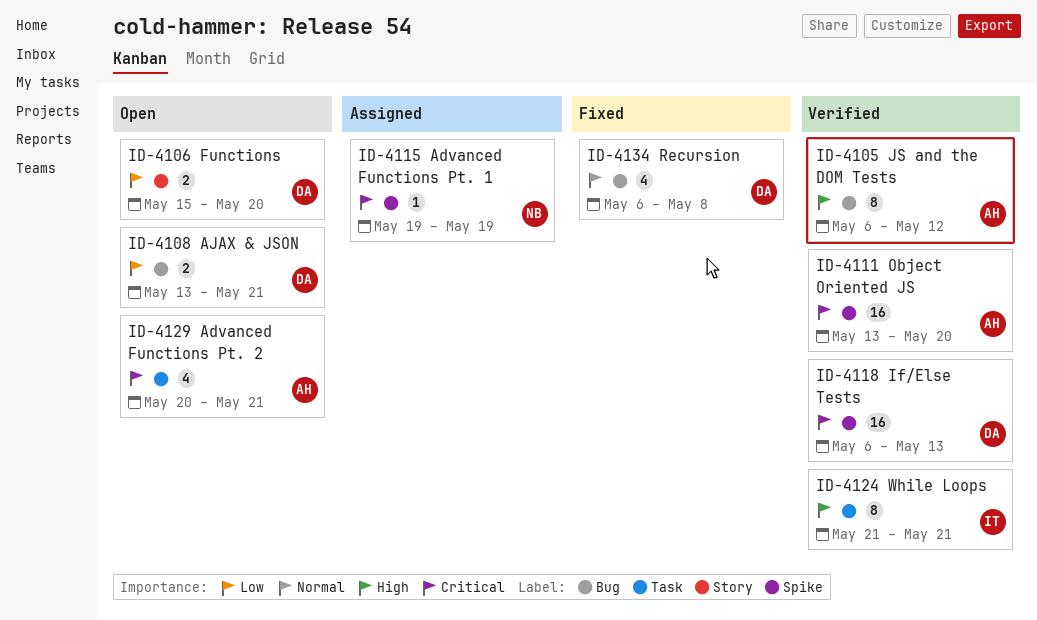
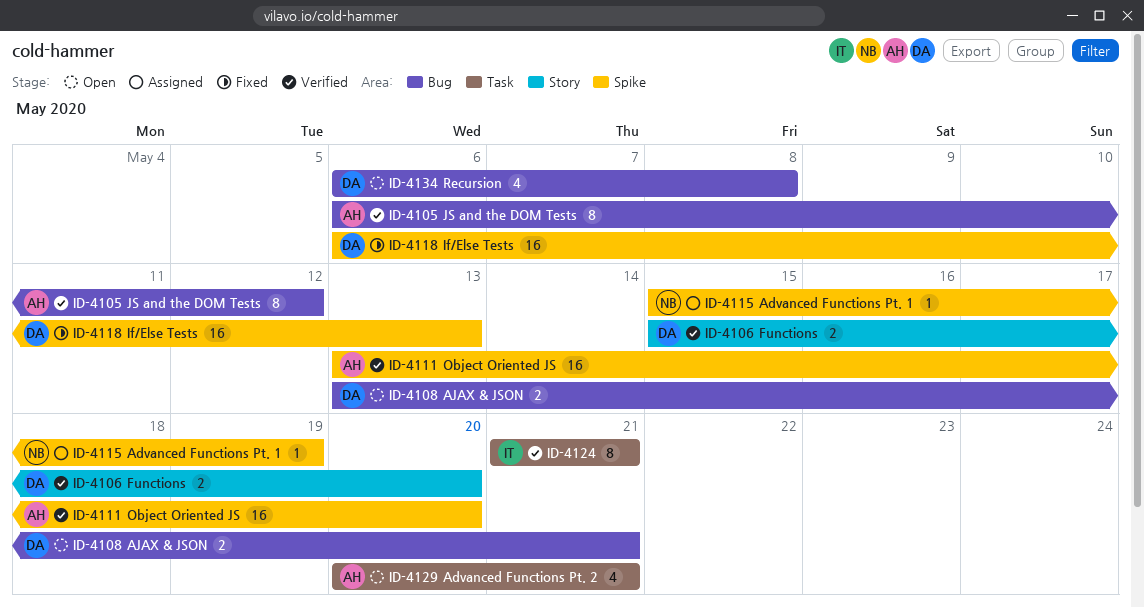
ID-4106, status: Open -> Verified
ID-4115, start: May 19 -> May 15
ID-4118, status: Verified -> Fixed
ID-4134, status: Fixed -> Open

